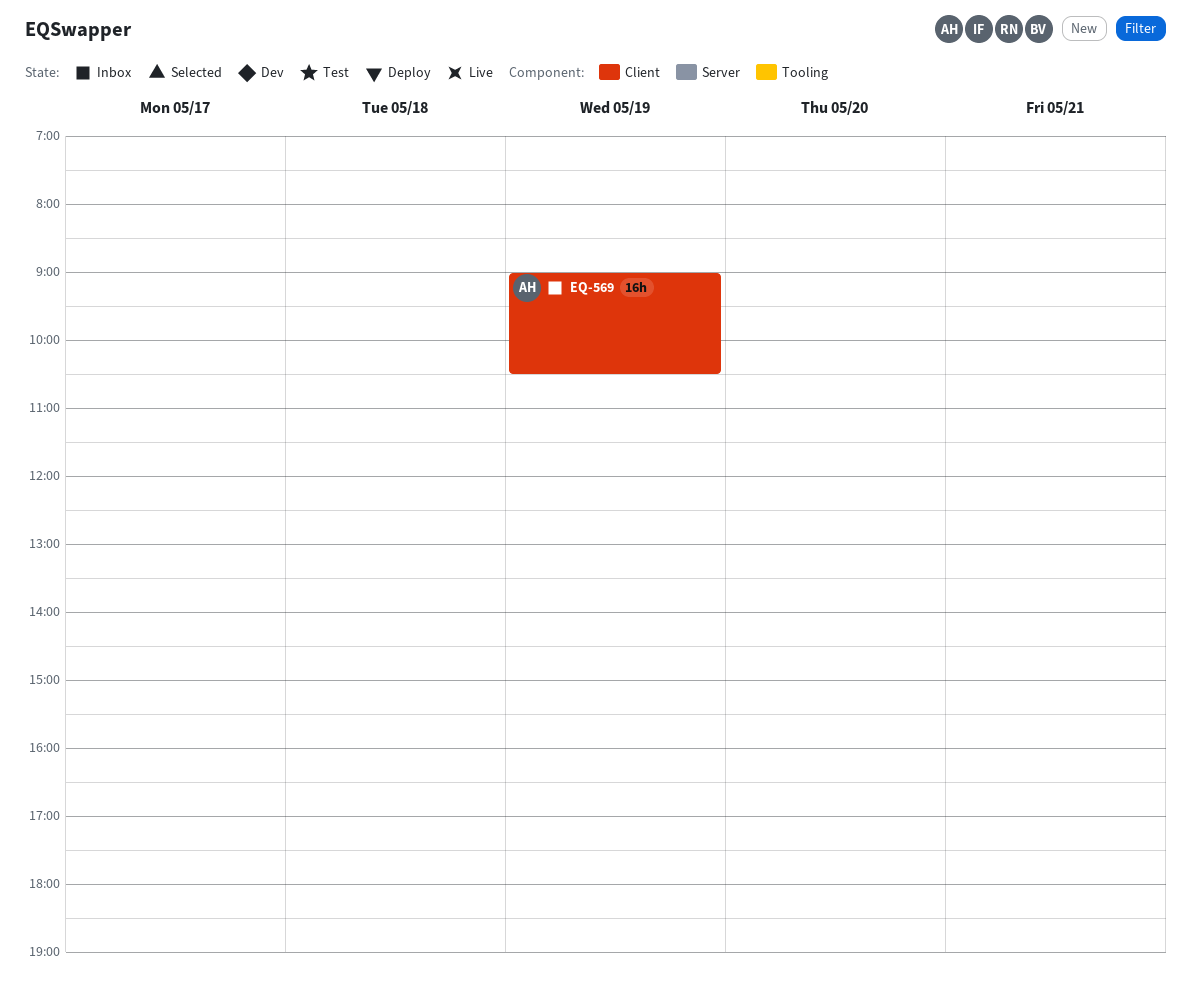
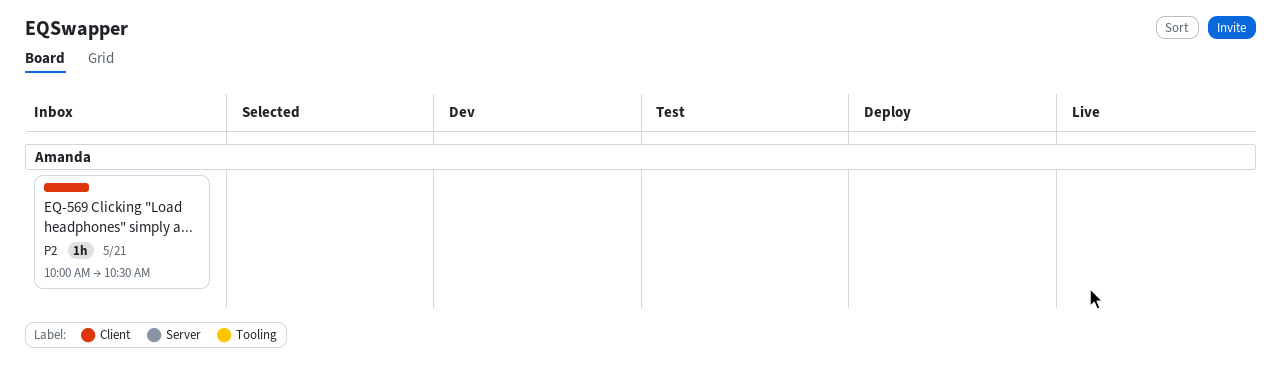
EQ-569, estimate: 16h -> 1h
EQ-569, day: May 19 -> May 21
EQ-569, begins: 09:00 -> 10:00

